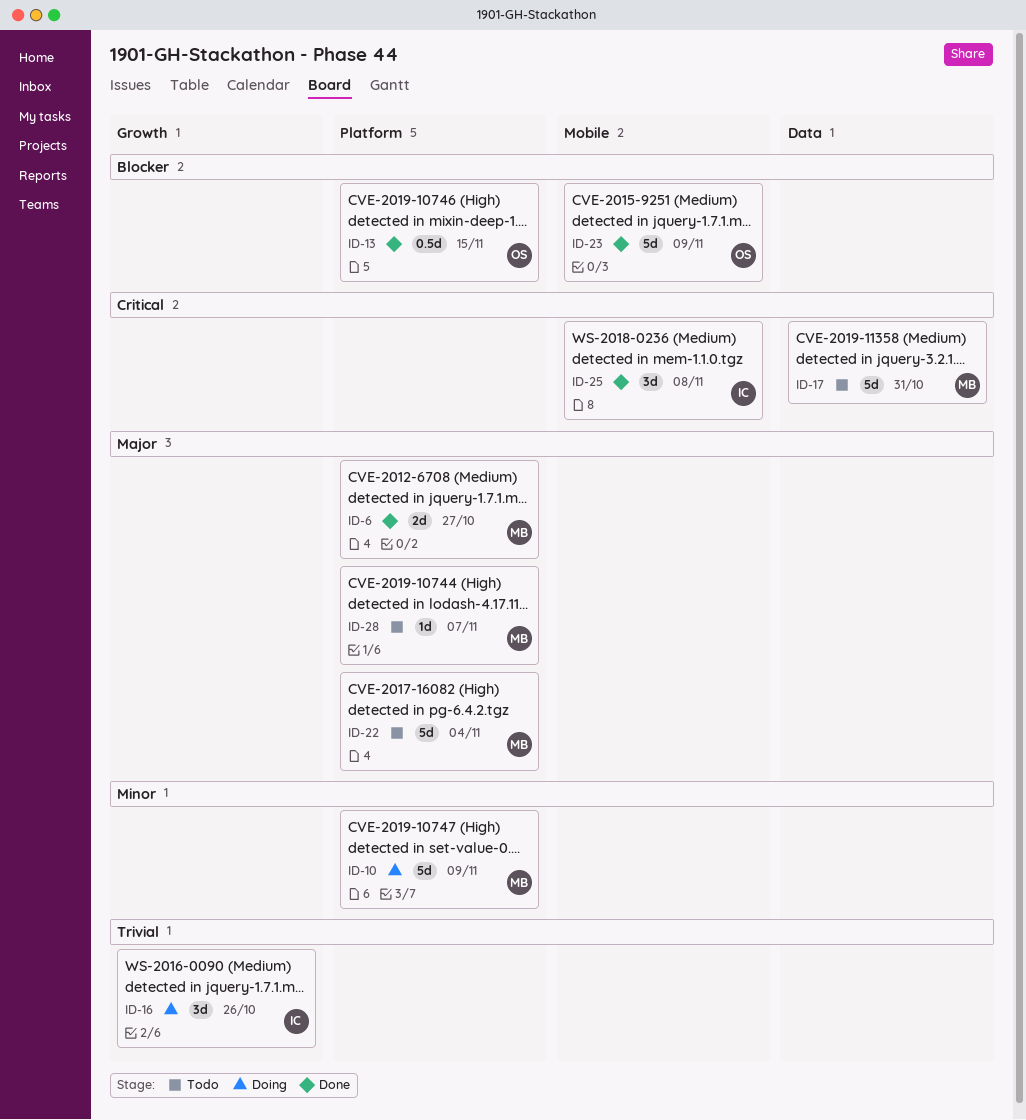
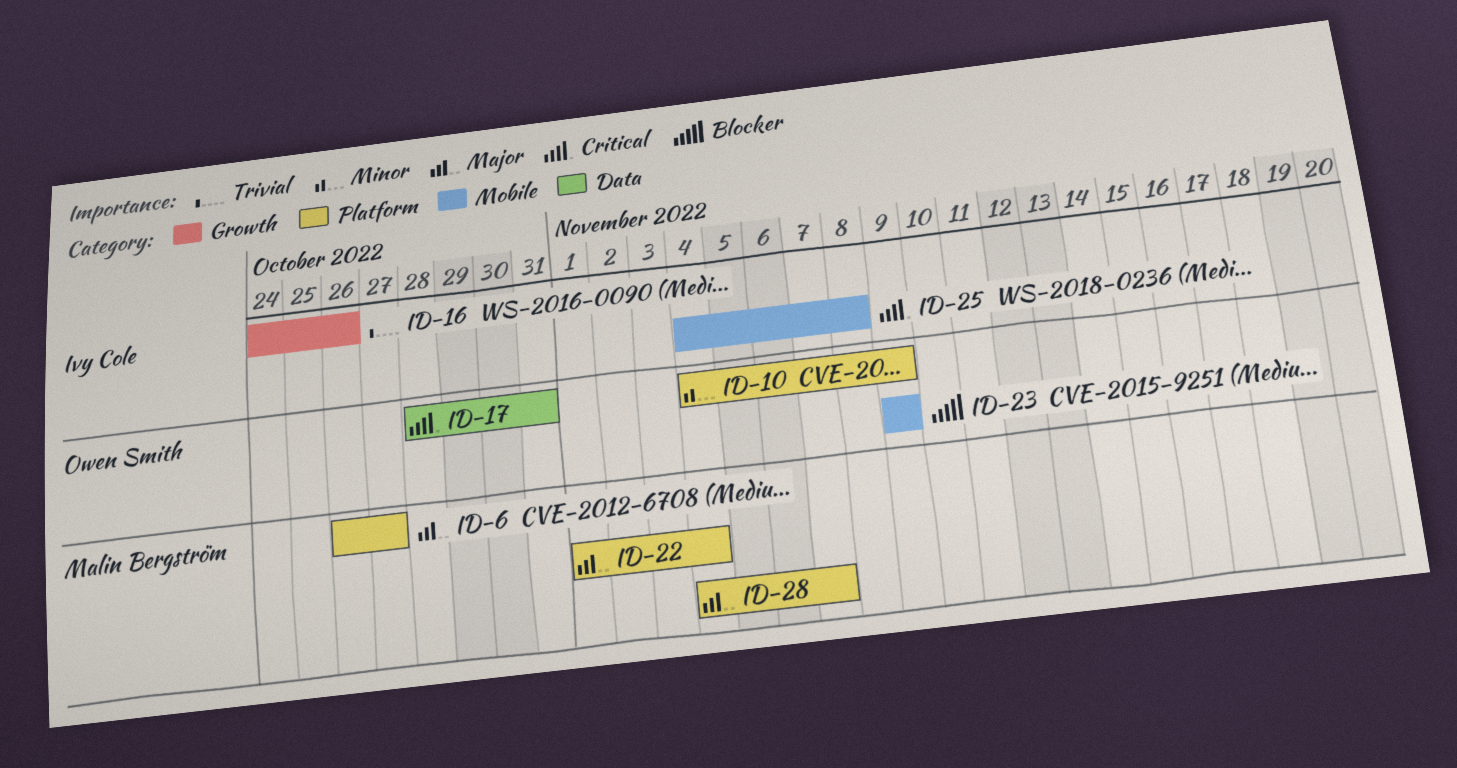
ID-10, owner: Malin Bergström -> Owen Smith
ID-13: present -> none
ID-17, owner: Malin Bergström -> Owen Smith

